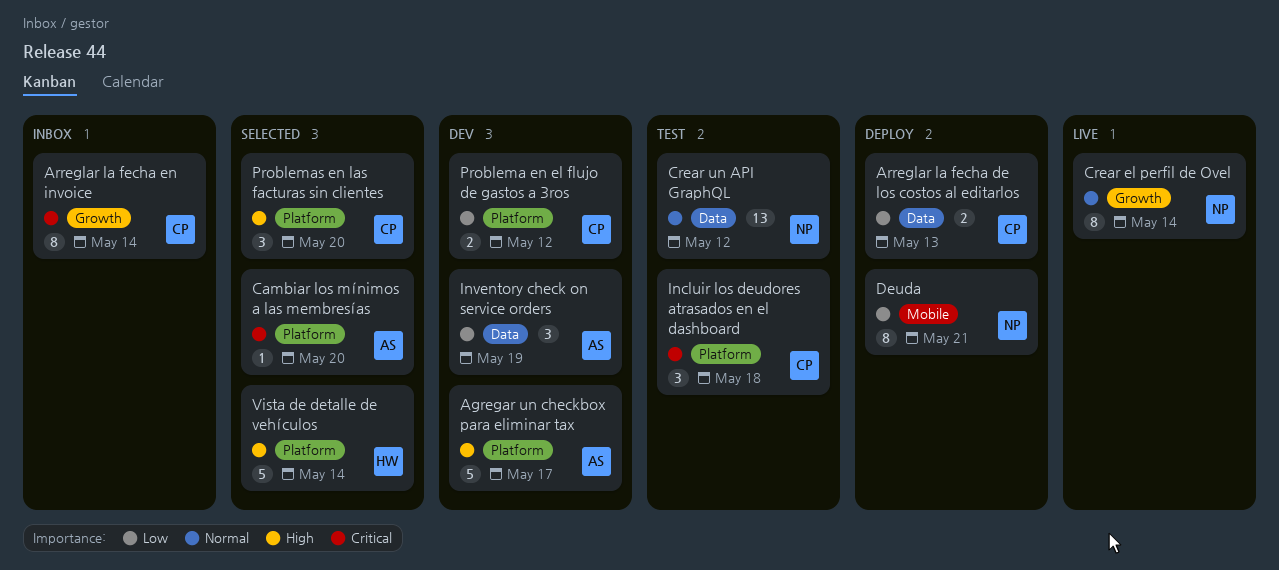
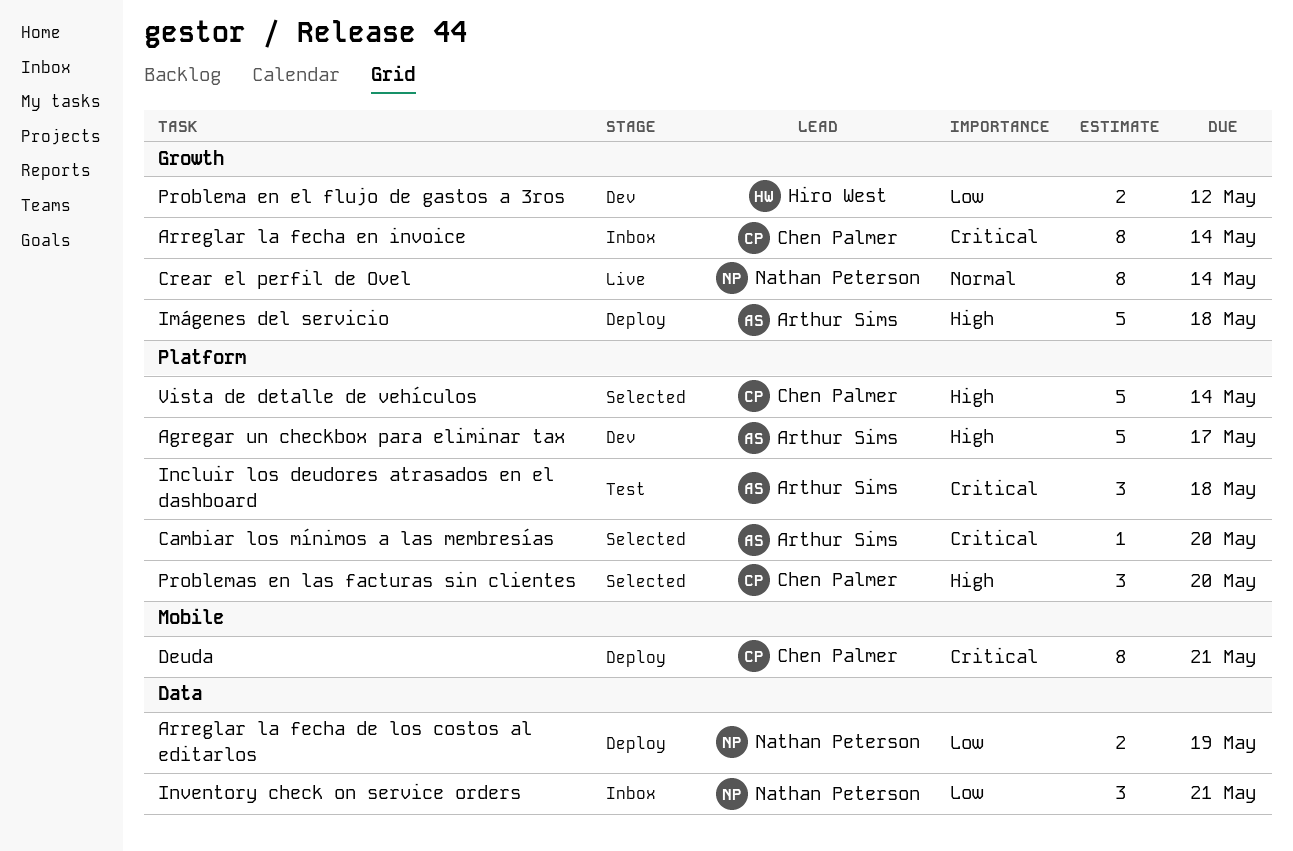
Arreglar la fecha de los costos al editarlos, owner: Chen Palmer -> Nathan Peterson
Arreglar la fecha de los costos al editarlos, due: May 13 -> May 19
Crear un API GraphQL: present -> none
Deuda, owner: Nathan Peterson -> Chen Palmer
Deuda, priority: Low -> Critical
Imágenes del servicio: none -> present
Incluir los deudores atrasados en el dashboard, owner: Chen Palmer -> Arthur Sims
Inventory check on service orders, status: Dev -> Inbox
Inventory check on service orders, owner: Arthur Sims -> Nathan Peterson
Inventory check on service orders, due: May 19 -> May 21
Problema en el flujo de gastos a 3ros, owner: Chen Palmer -> Hiro West
Problema en el flujo de gastos a 3ros, label: Platform -> Growth
Vista de detalle de vehículos, owner: Hiro West -> Chen Palmer

